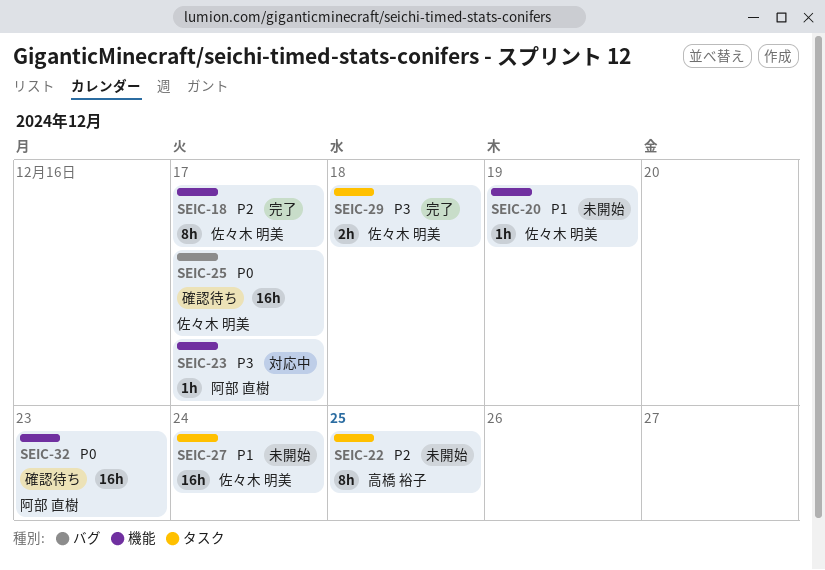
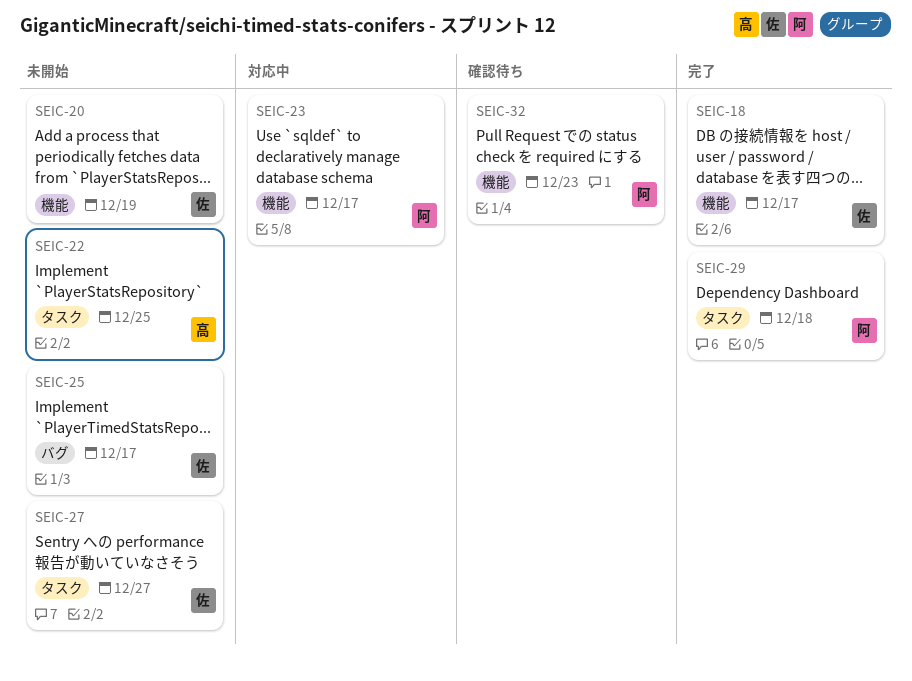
SEIC-25, status: 確認待ち -> 未開始
SEIC-27, due: Dec 24 -> Dec 27
SEIC-29, owner: 佐々木 明美 -> 阿部 直樹

